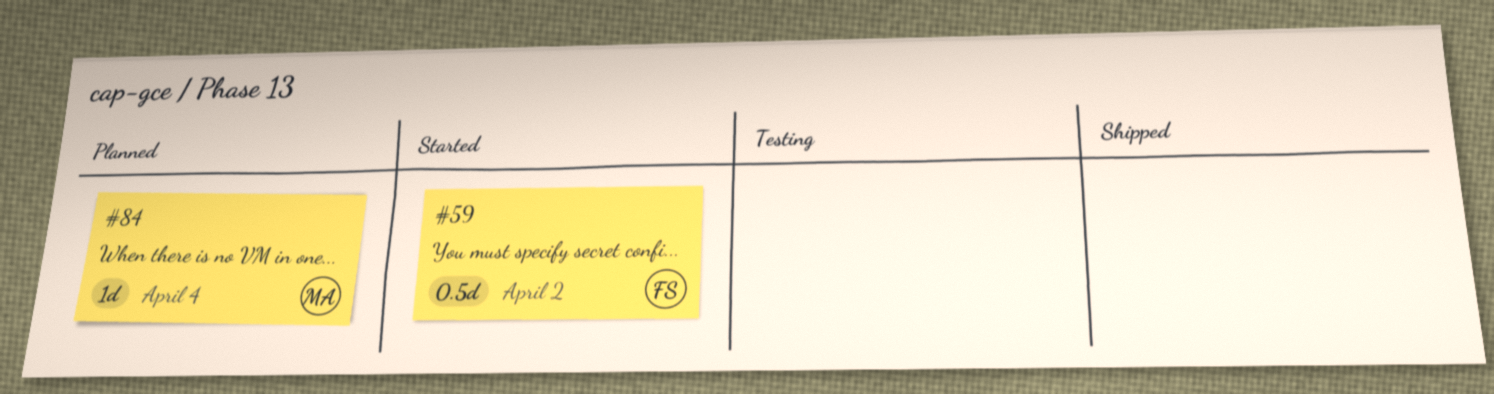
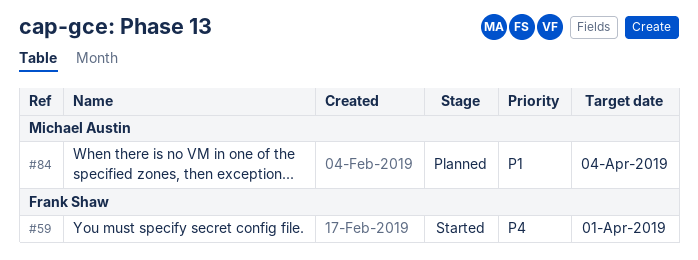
#59, due: Apr 2 -> Apr 1

